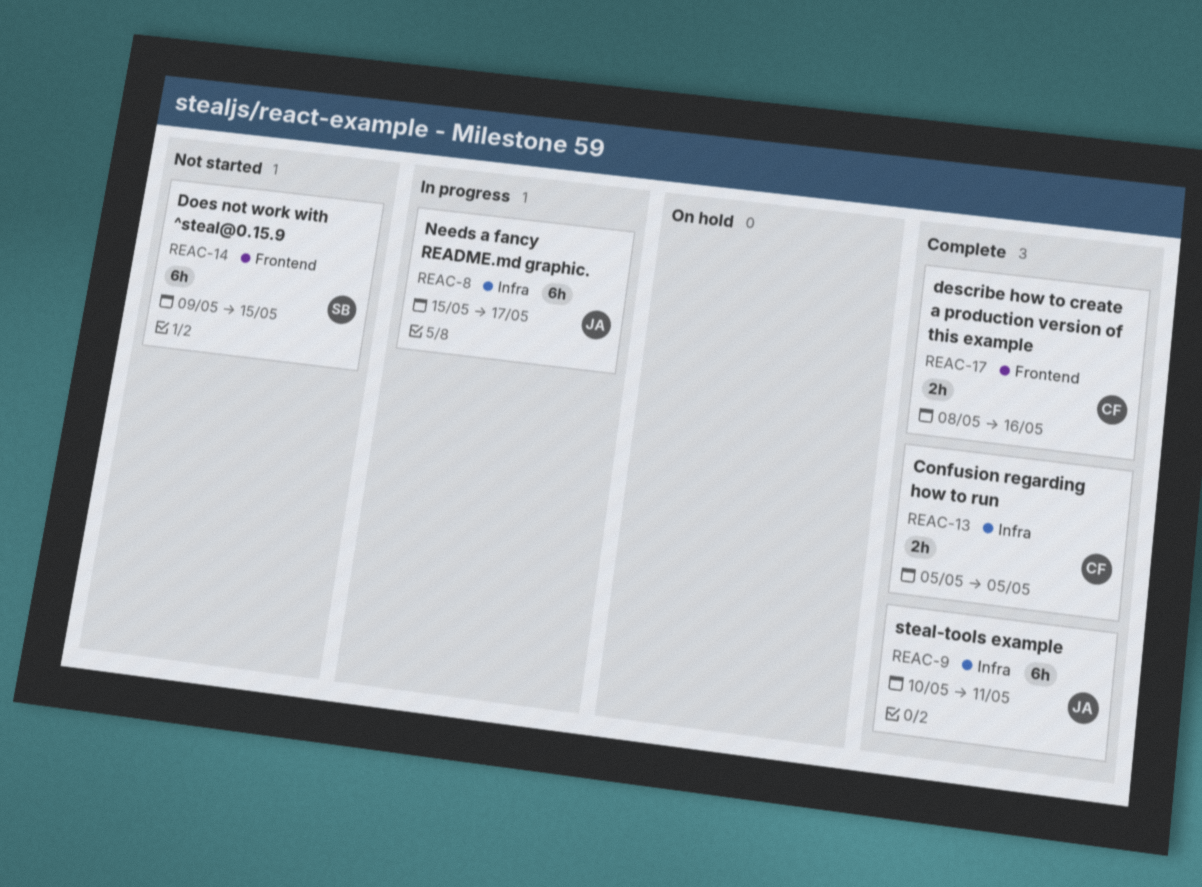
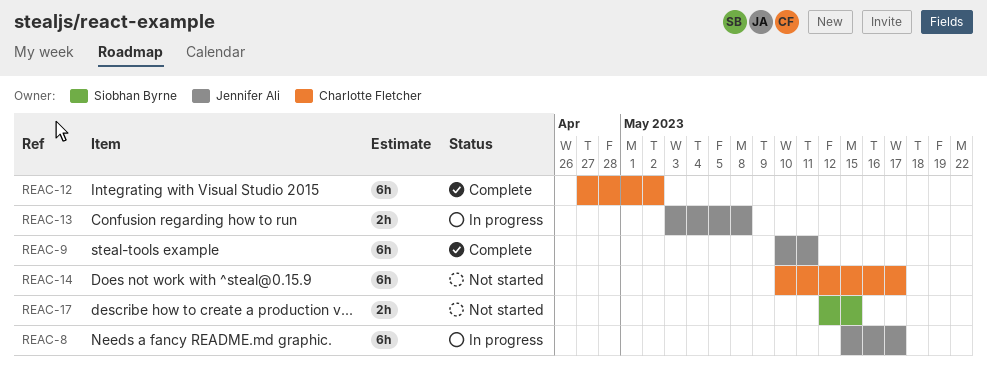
REAC-12: none -> present
REAC-13, status: Complete -> In progress
REAC-13, owner: Charlotte Fletcher -> Jennifer Ali
REAC-13, start: May 5 -> May 3
REAC-13, due: May 5 -> May 8
REAC-14, owner: Siobhan Byrne -> Charlotte Fletcher
REAC-14, start: May 9 -> May 10
REAC-14, due: May 15 -> May 17
REAC-17, status: Complete -> Not started
REAC-17, owner: Charlotte Fletcher -> Siobhan Byrne
REAC-17, start: May 8 -> May 12
REAC-17, due: May 16 -> May 15

